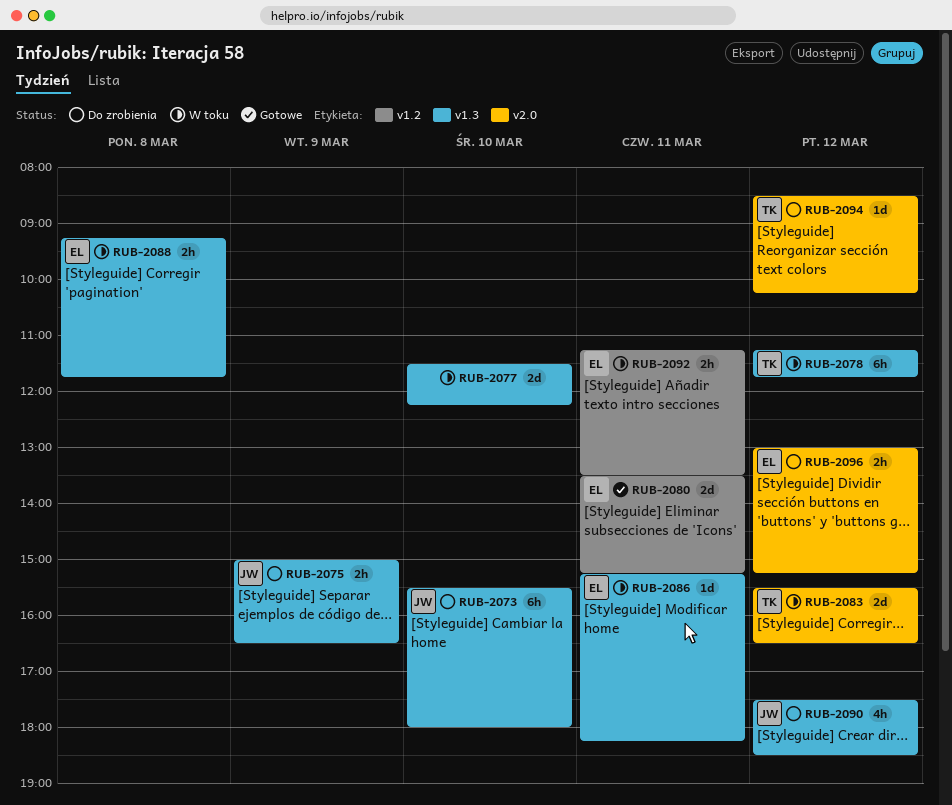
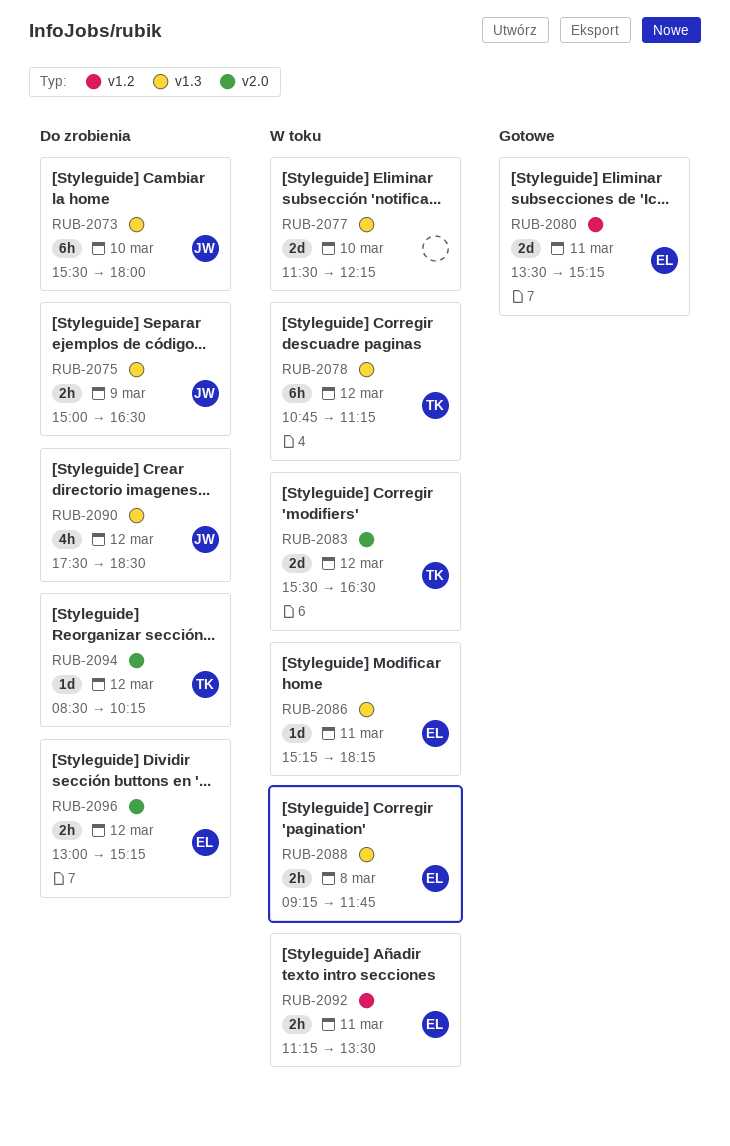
RUB-2078, begins: 11:15 -> 10:45
RUB-2078, ends: 11:45 -> 11:15

